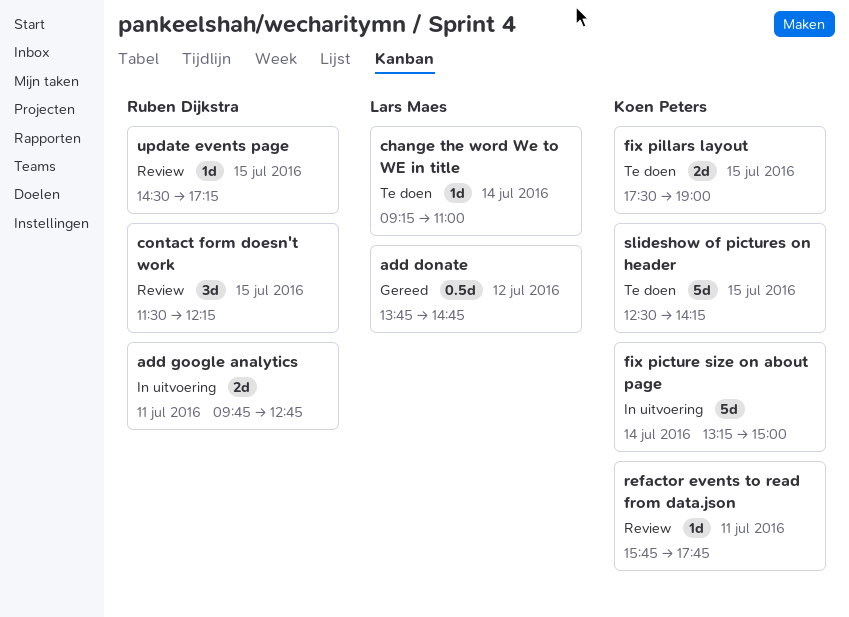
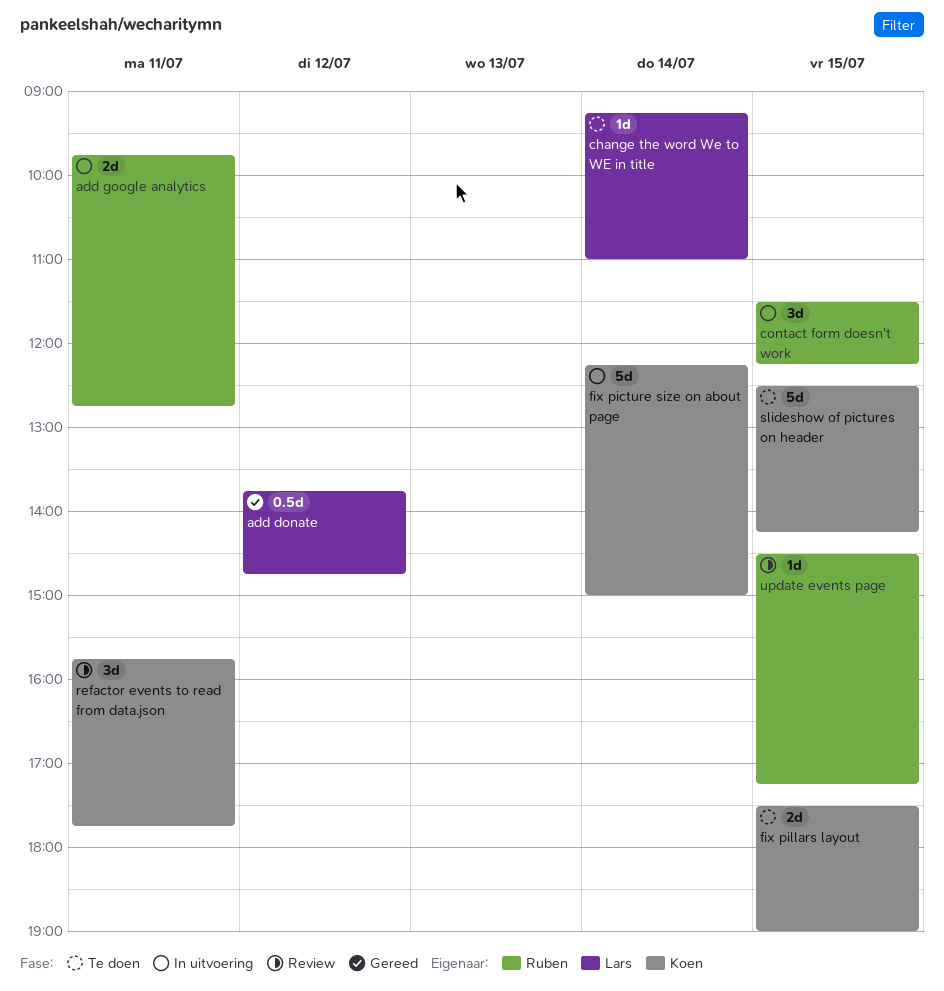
contact form doesn't work, status: Review -> In uitvoering
fix picture size on about page, begins: 13:15 -> 12:15
refactor events to read from data.json, estimate: 1d -> 3d

